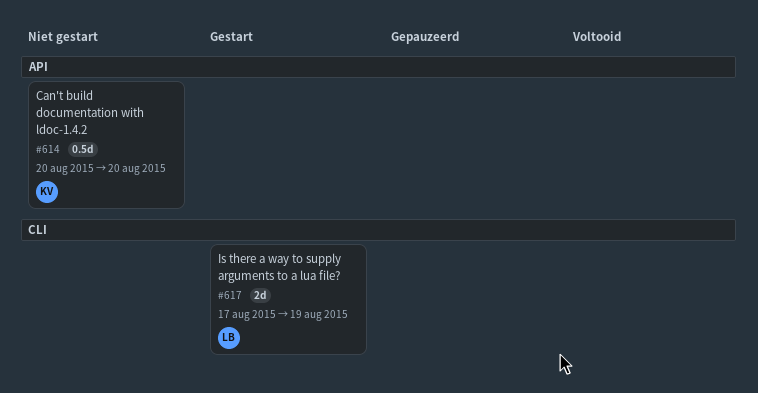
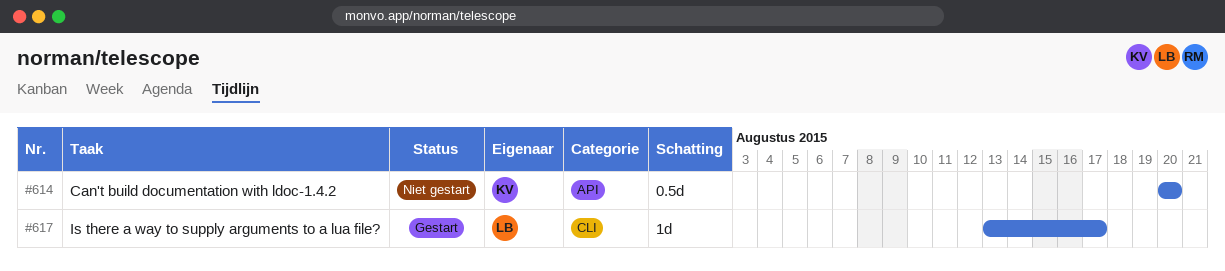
#617, estimate: 2d -> 1d
#617, start: Aug 17 -> Aug 13
#617, due: Aug 19 -> Aug 17

